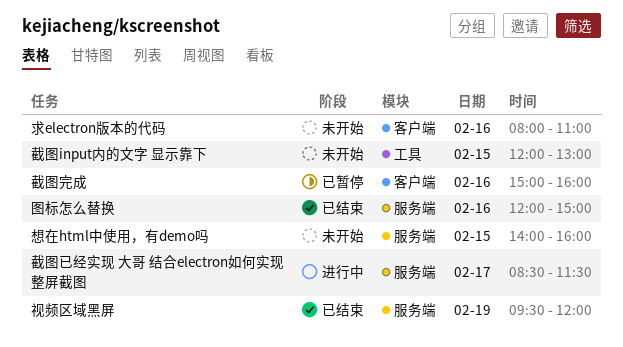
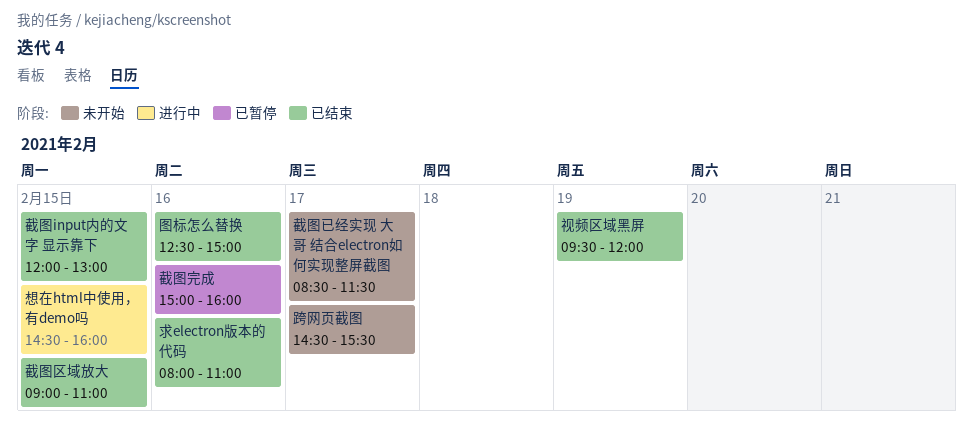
图标怎么替换, begins: 12:00 -> 12:30
想在html中使用，有demo吗, status: 未开始 -> 进行中
想在html中使用，有demo吗, begins: 14:00 -> 14:30
截图input内的文字 显示靠下, status: 未开始 -> 已结束
截图区域放大: none -> present
截图已经实现 大哥 结合electron如何实现整屏截图, status: 进行中 -> 未开始
求electron版本的代码, status: 未开始 -> 已结束
跨网页截图: none -> present

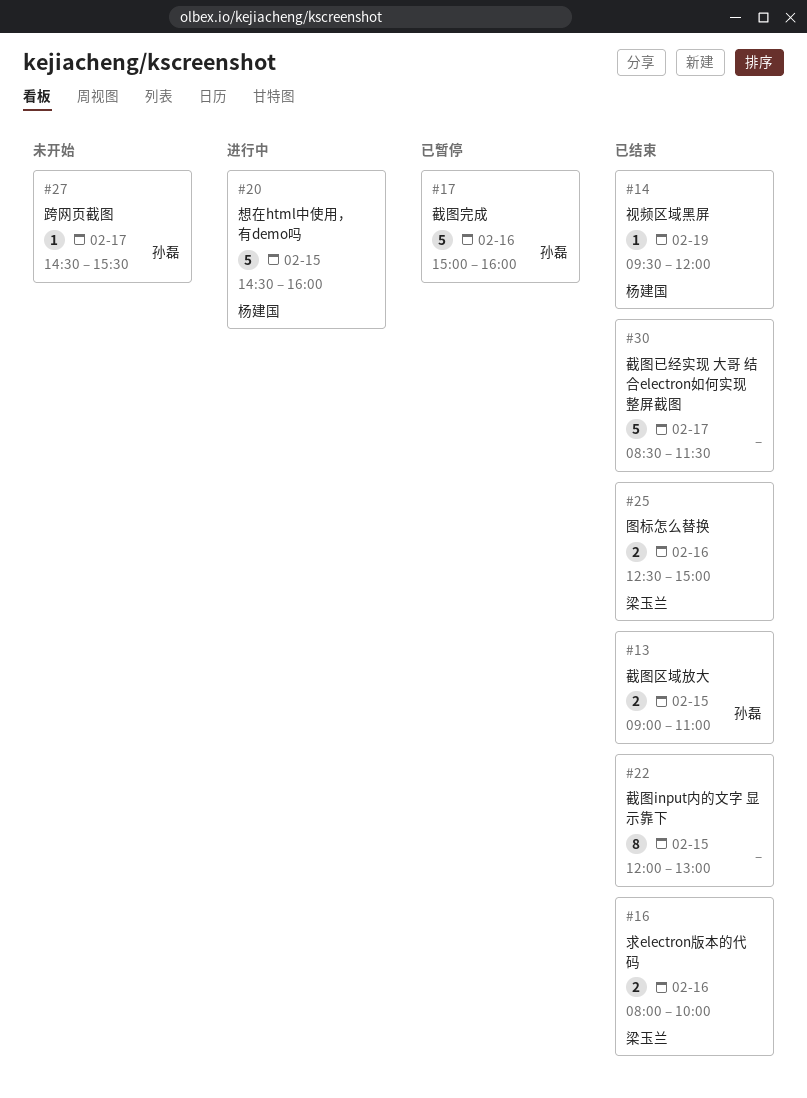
截图已经实现 大哥 结合electron如何实现整屏截图, status: 未开始 -> 已结束
求electron版本的代码, ends: 11:00 -> 10:00

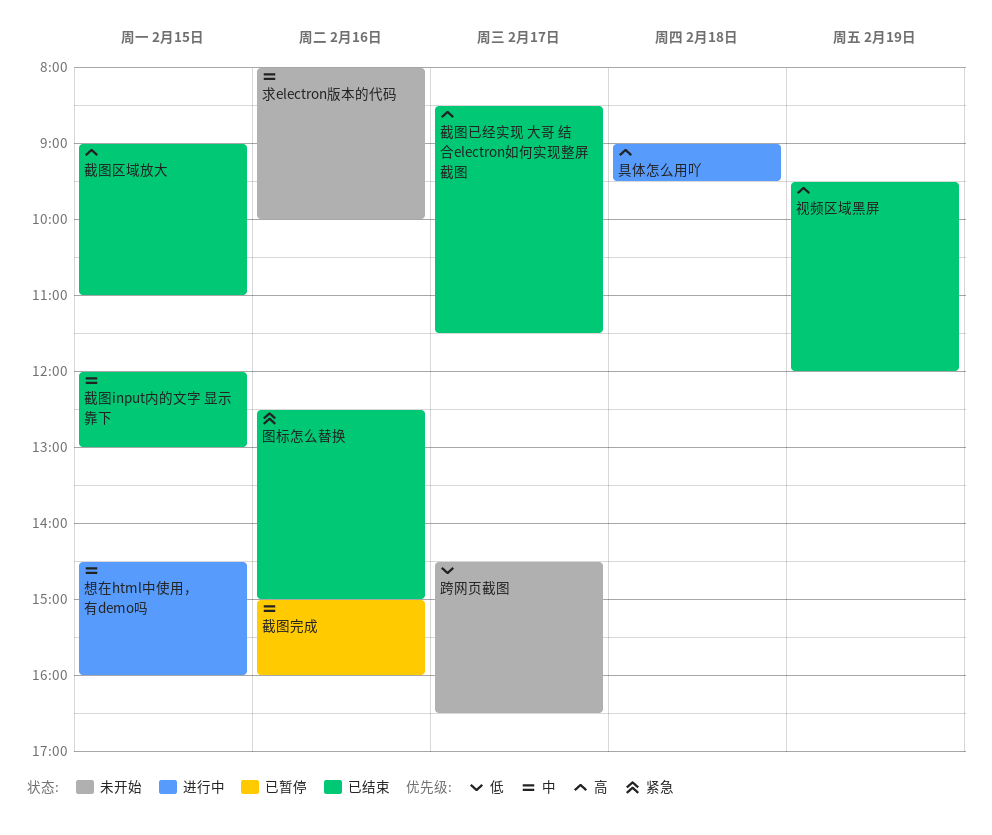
具体怎么用吖: none -> present
求electron版本的代码, status: 已结束 -> 未开始
跨网页截图, ends: 15:30 -> 16:30

